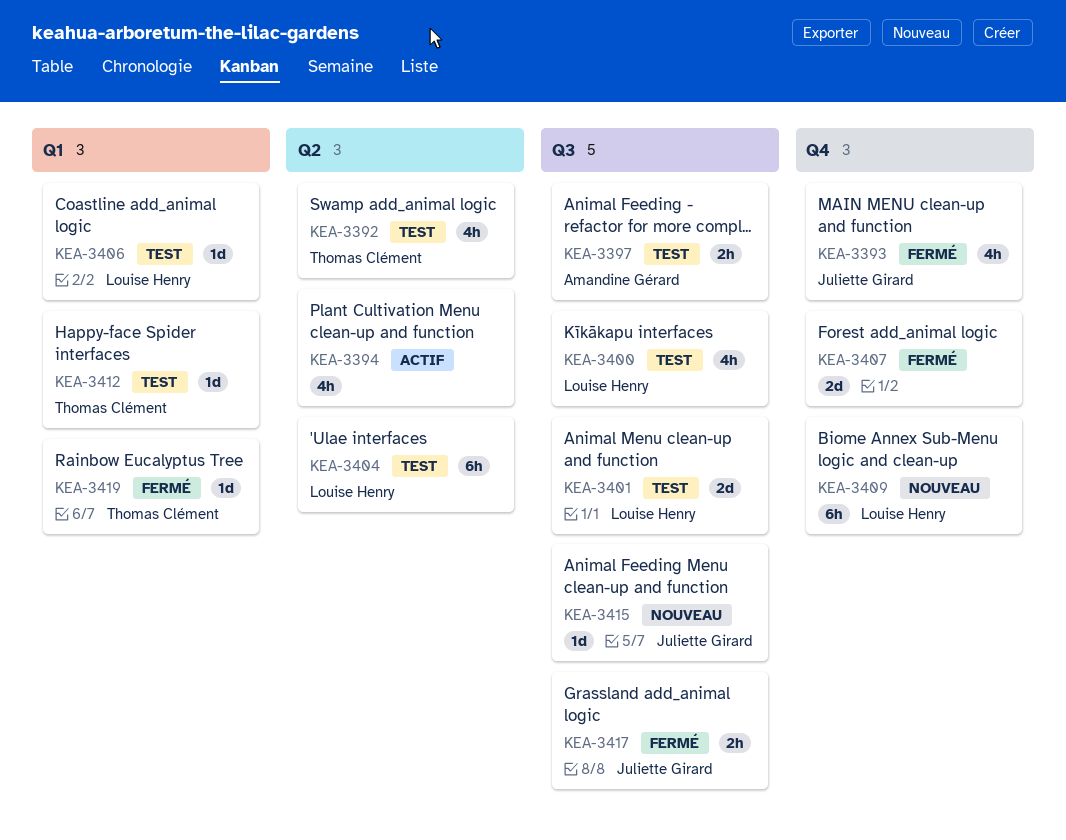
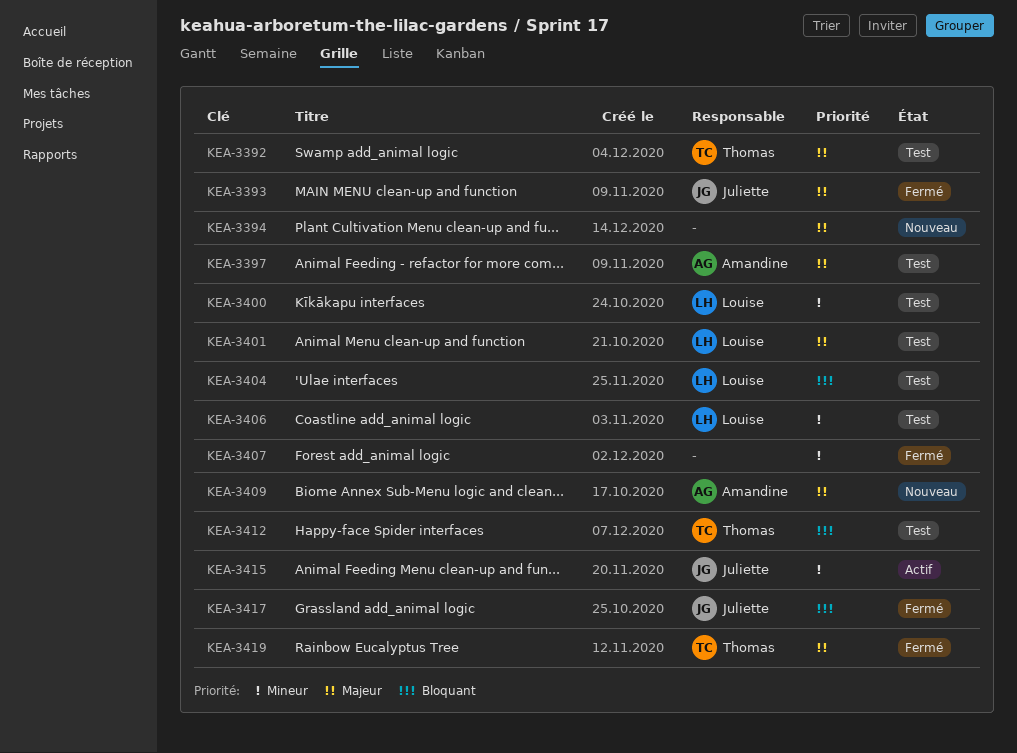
KEA-3394, status: Actif -> Nouveau
KEA-3409, owner: Louise Henry -> Amandine Gérard
KEA-3415, status: Nouveau -> Actif

